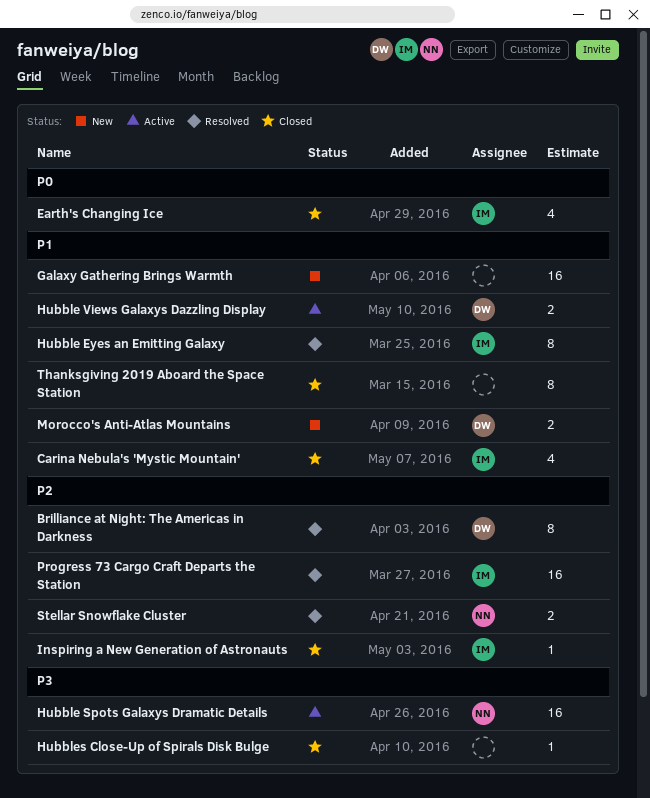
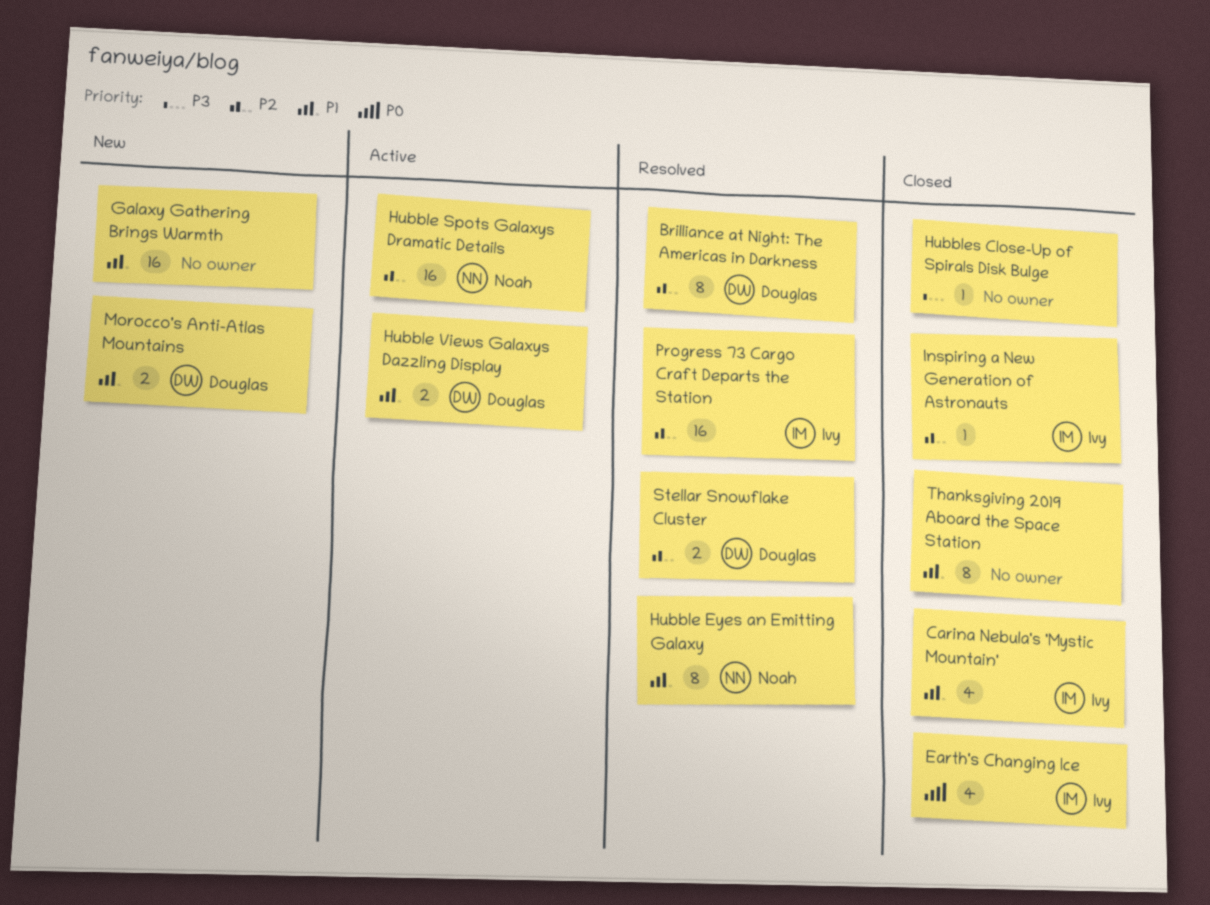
Hubble Eyes an Emitting Galaxy, owner: Ivy -> Noah
Hubble Spots Galaxys Dramatic Details, priority: P3 -> P2
Stellar Snowflake Cluster, owner: Noah -> Douglas

